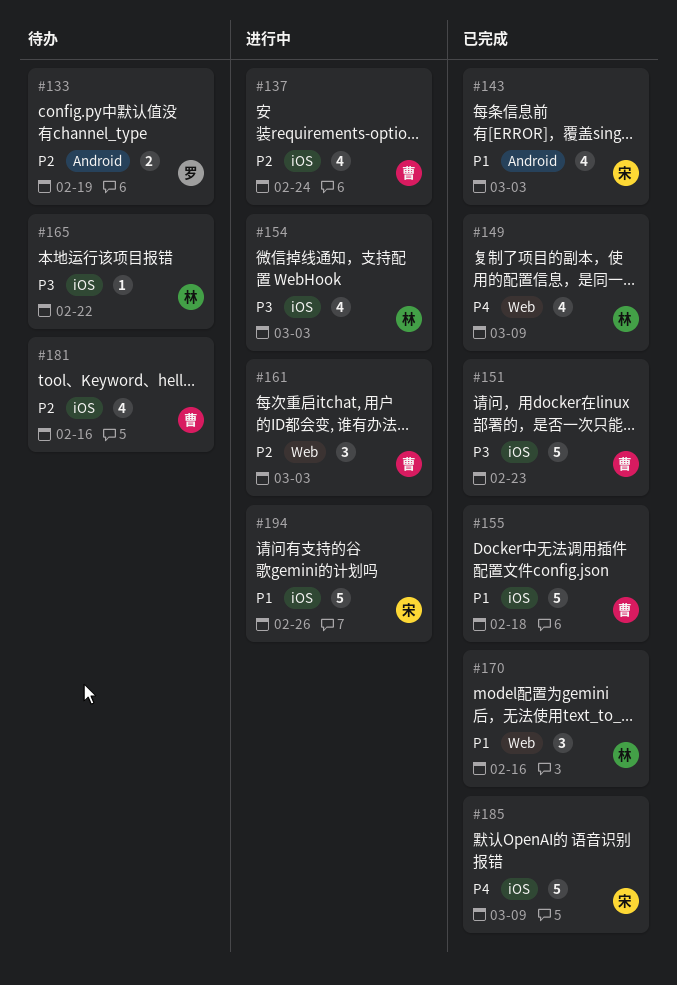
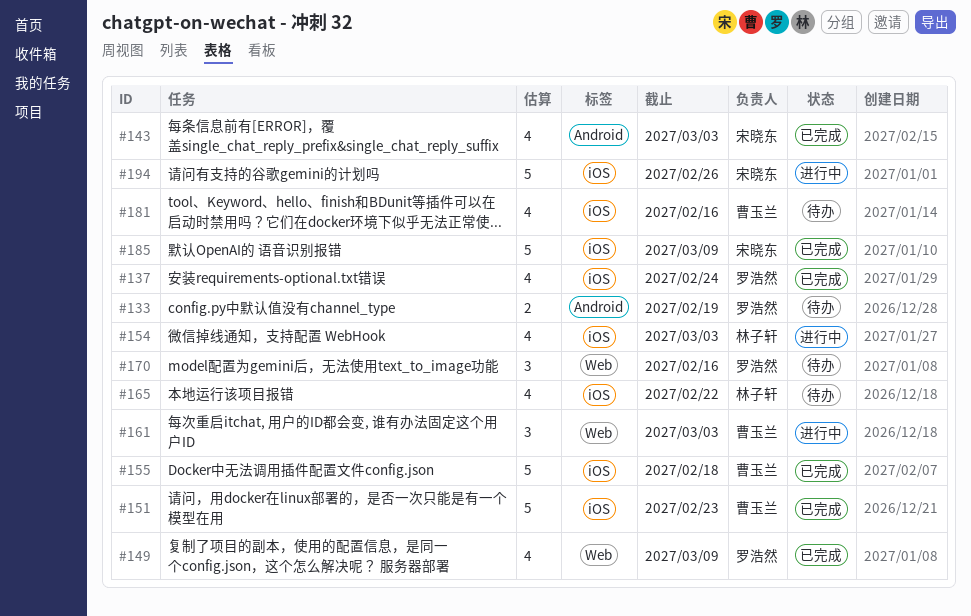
#137, status: 进行中 -> 已完成
#137, owner: 曹玉兰 -> 罗浩然
#149, owner: 林子轩 -> 罗浩然
#165, estimate: 1 -> 4
#170, status: 已完成 -> 待办
#170, owner: 林子轩 -> 罗浩然

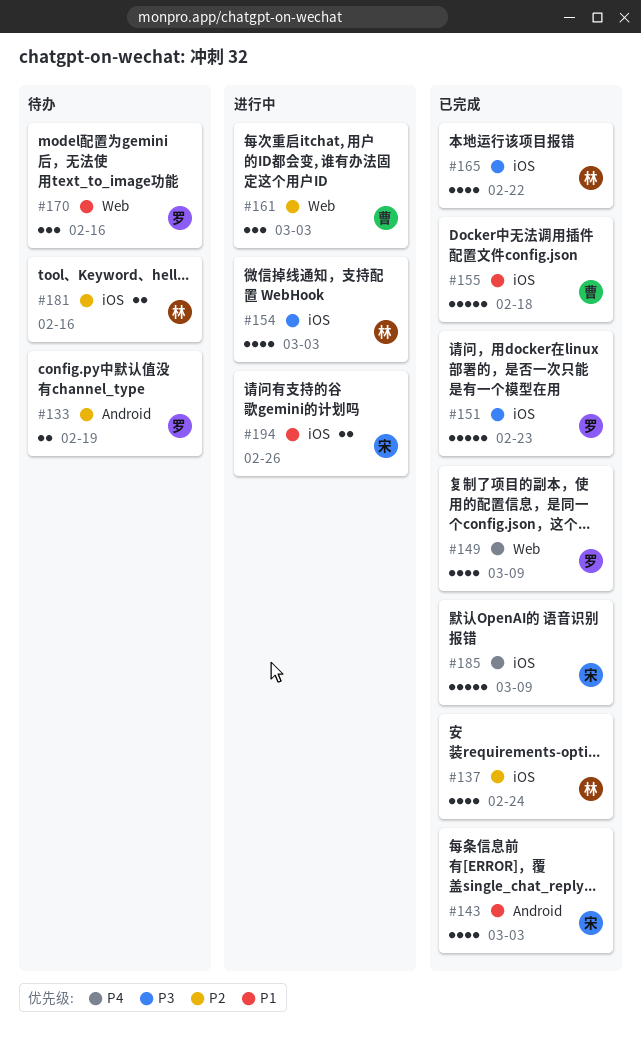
#137, owner: 罗浩然 -> 林子轩
#151, owner: 曹玉兰 -> 罗浩然
#165, status: 待办 -> 已完成
#181, owner: 曹玉兰 -> 林子轩
#181, estimate: 4 -> 2
#194, estimate: 5 -> 2

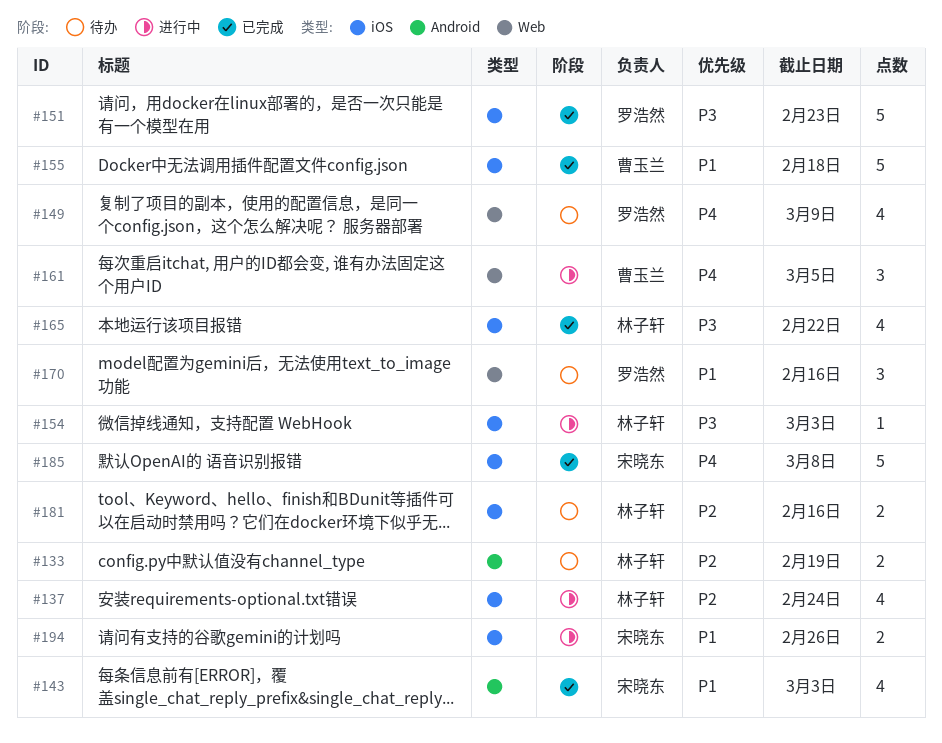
#133, owner: 罗浩然 -> 林子轩
#137, status: 已完成 -> 进行中
#149, status: 已完成 -> 待办
#154, estimate: 4 -> 1
#161, priority: P2 -> P4
#161, due: Mar 3 -> Mar 5
#185, due: Mar 9 -> Mar 8

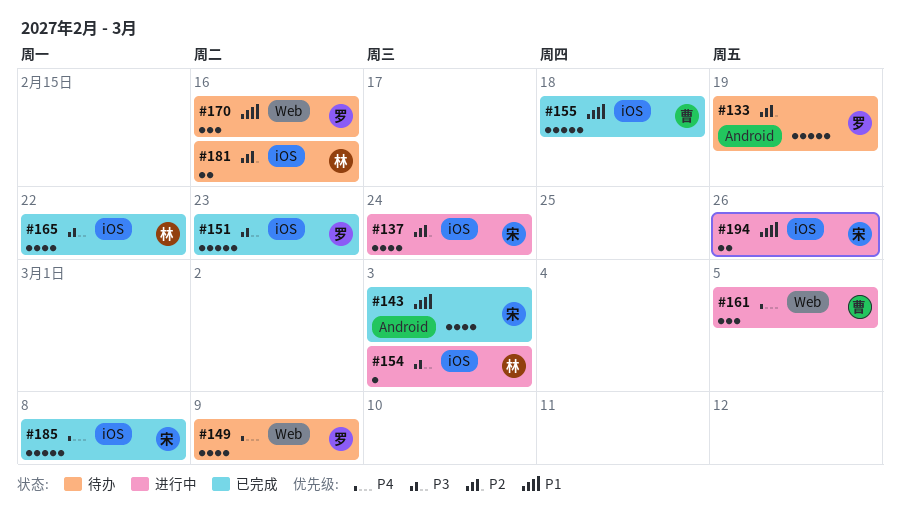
#133, owner: 林子轩 -> 罗浩然
#133, estimate: 2 -> 5
#137, owner: 林子轩 -> 宋晓东

